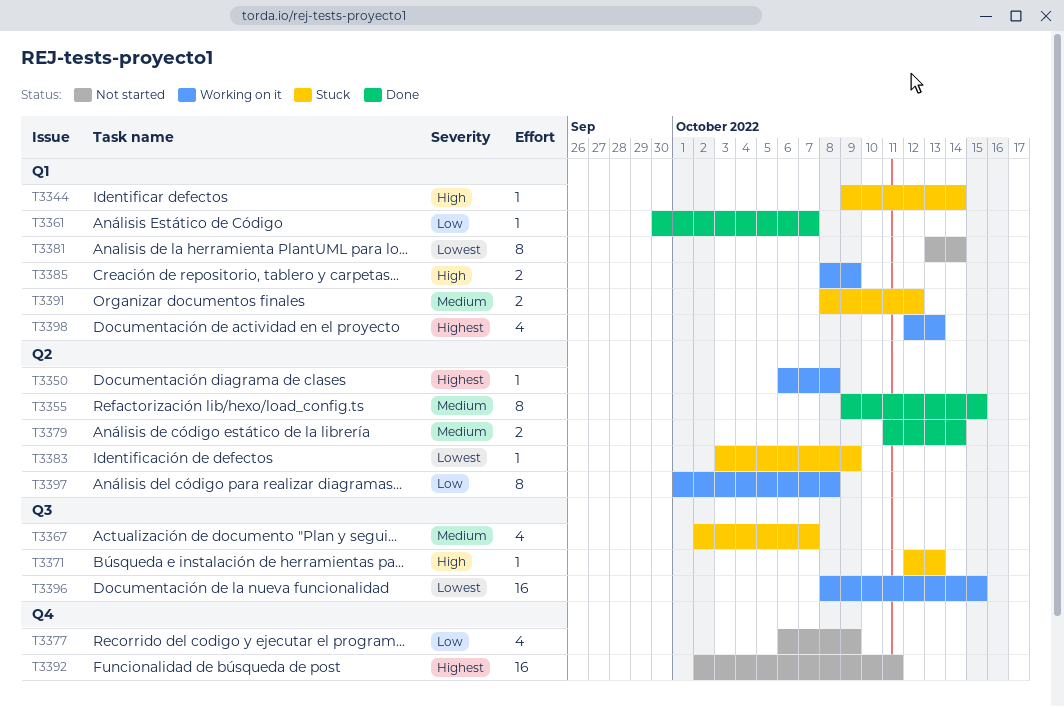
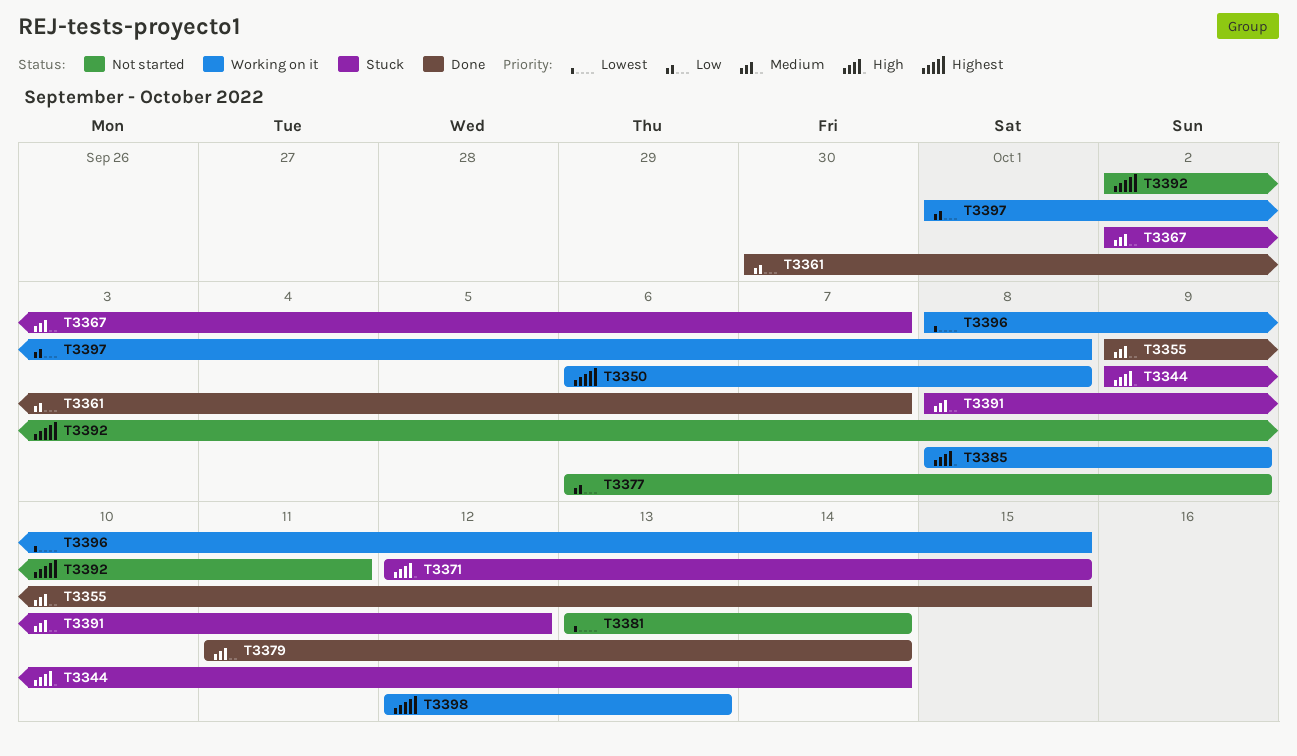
T3371, due: Oct 13 -> Oct 15
T3383: present -> none

